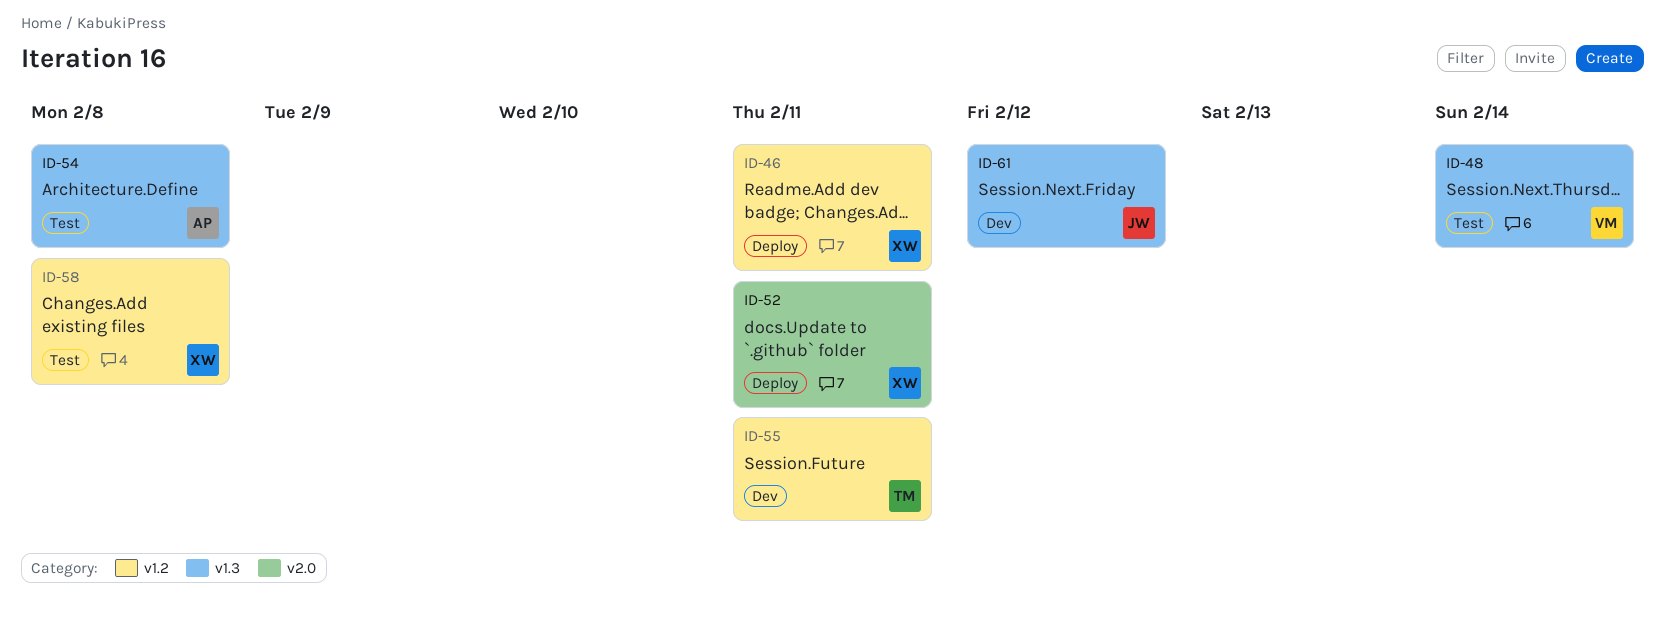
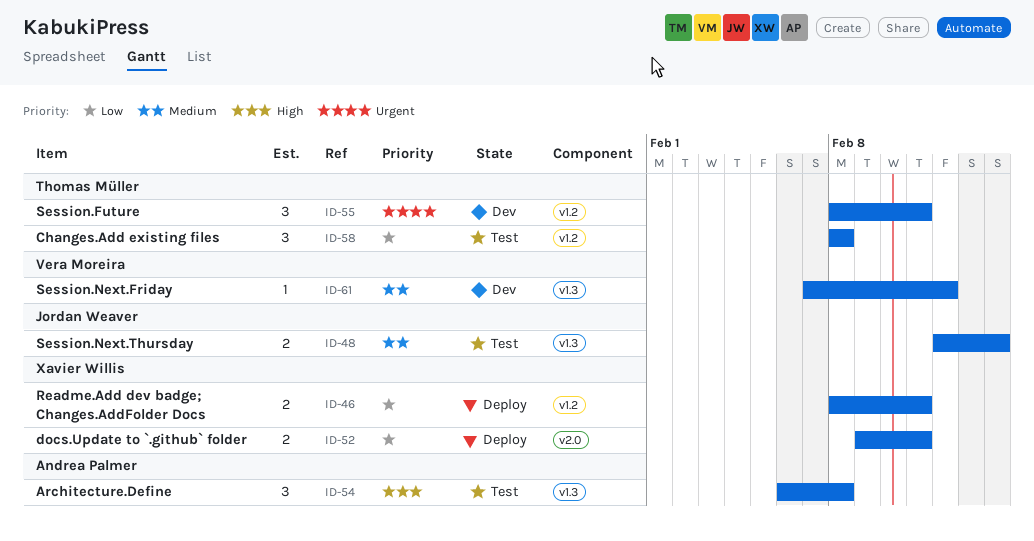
ID-48, owner: Vera Moreira -> Jordan Weaver
ID-58, owner: Xavier Willis -> Thomas Müller
ID-61, owner: Jordan Weaver -> Vera Moreira

